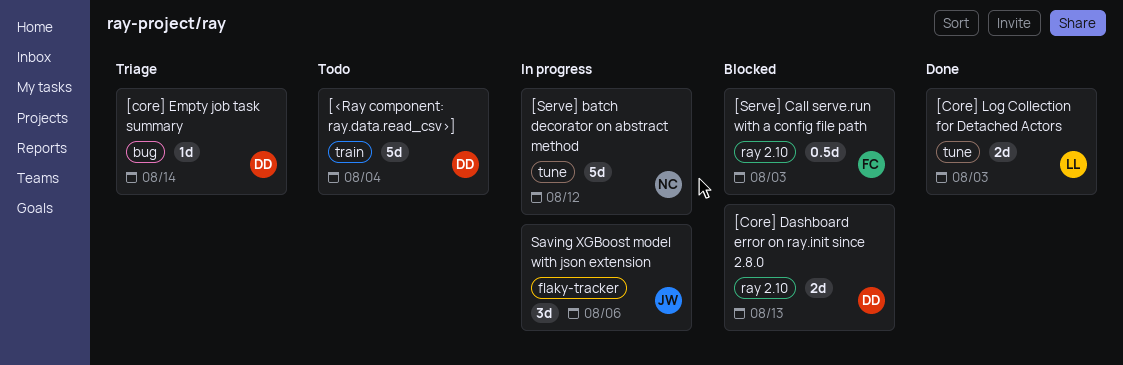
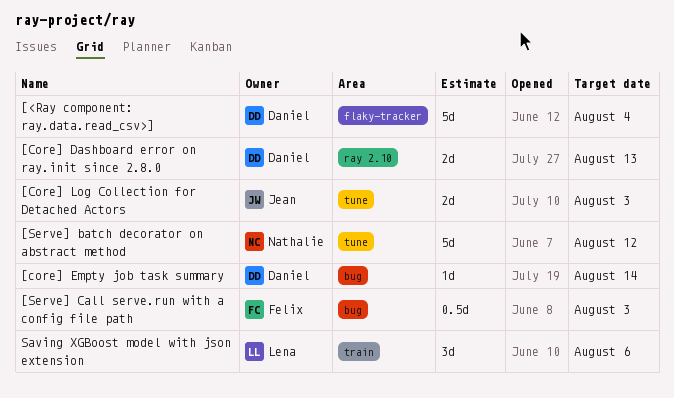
[<Ray component: ray.data.read_csv>], label: train -> flaky-tracker
[Core] Log Collection for Detached Actors, owner: Lena -> Jean
[Serve] Call serve.run with a config file path, label: ray 2.10 -> bug
Saving XGBoost model with json extension, owner: Jean -> Lena
Saving XGBoost model with json extension, label: flaky-tracker -> train

